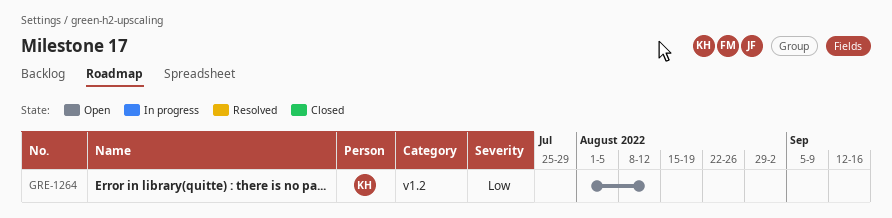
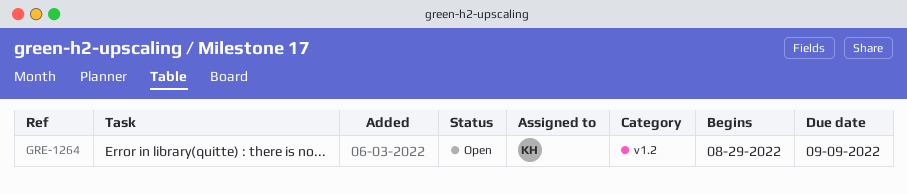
GRE-1264, start: Aug 1 -> Aug 29
GRE-1264, due: Aug 12 -> Sep 9

